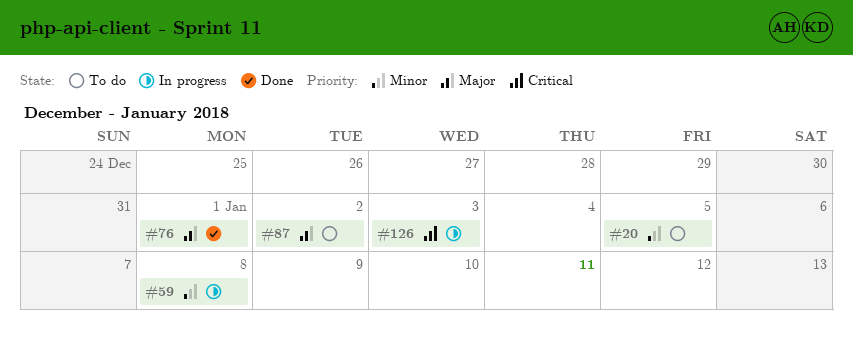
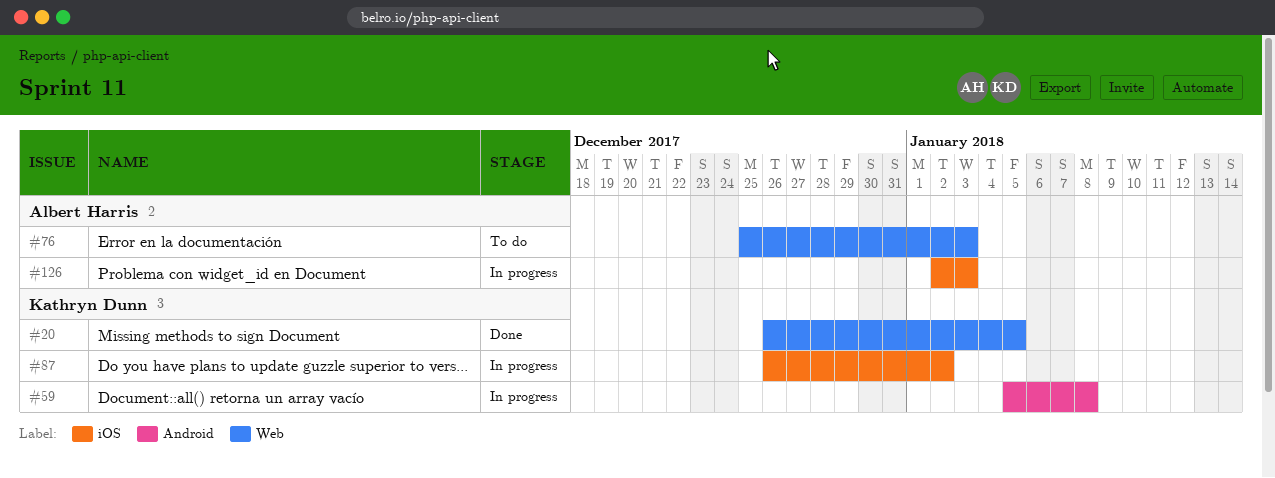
#20, status: To do -> Done
#76, status: Done -> To do
#76, due: Jan 1 -> Jan 3
#87, status: To do -> In progress

